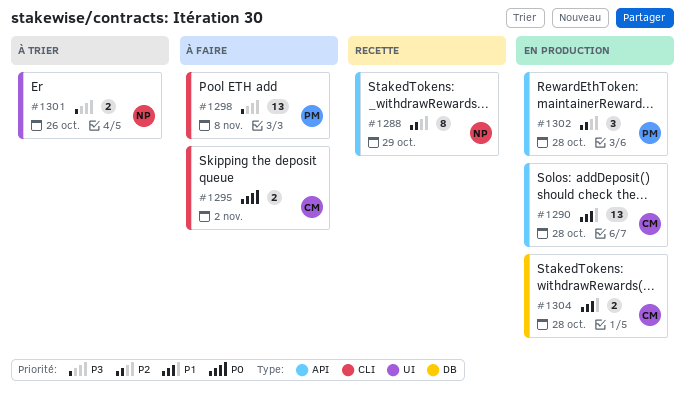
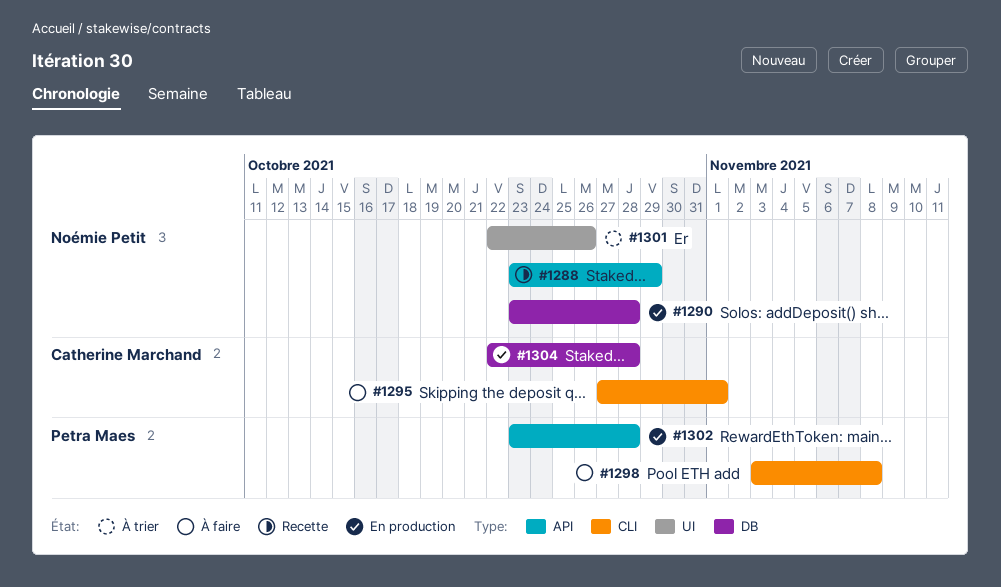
#1290, owner: Catherine Marchand -> Noémie Petit
#1290, label: API -> DB
#1295, due: Nov 2 -> Nov 1

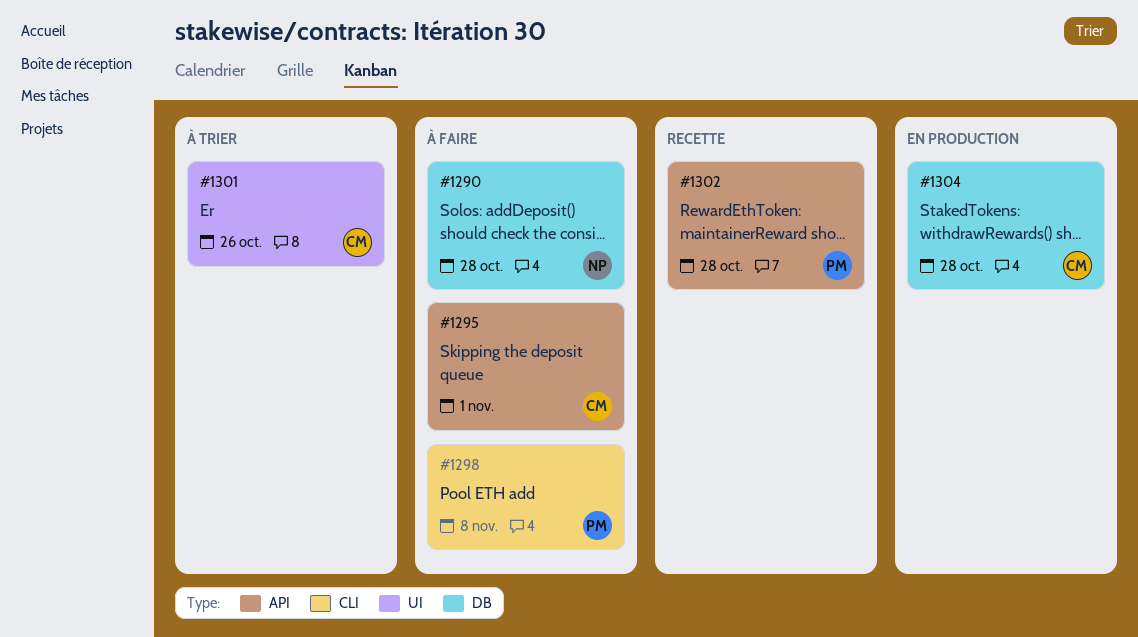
#1288: present -> none
#1290, status: En production -> À faire
#1295, label: CLI -> API
#1301, owner: Noémie Petit -> Catherine Marchand
#1302, status: En production -> Recette

